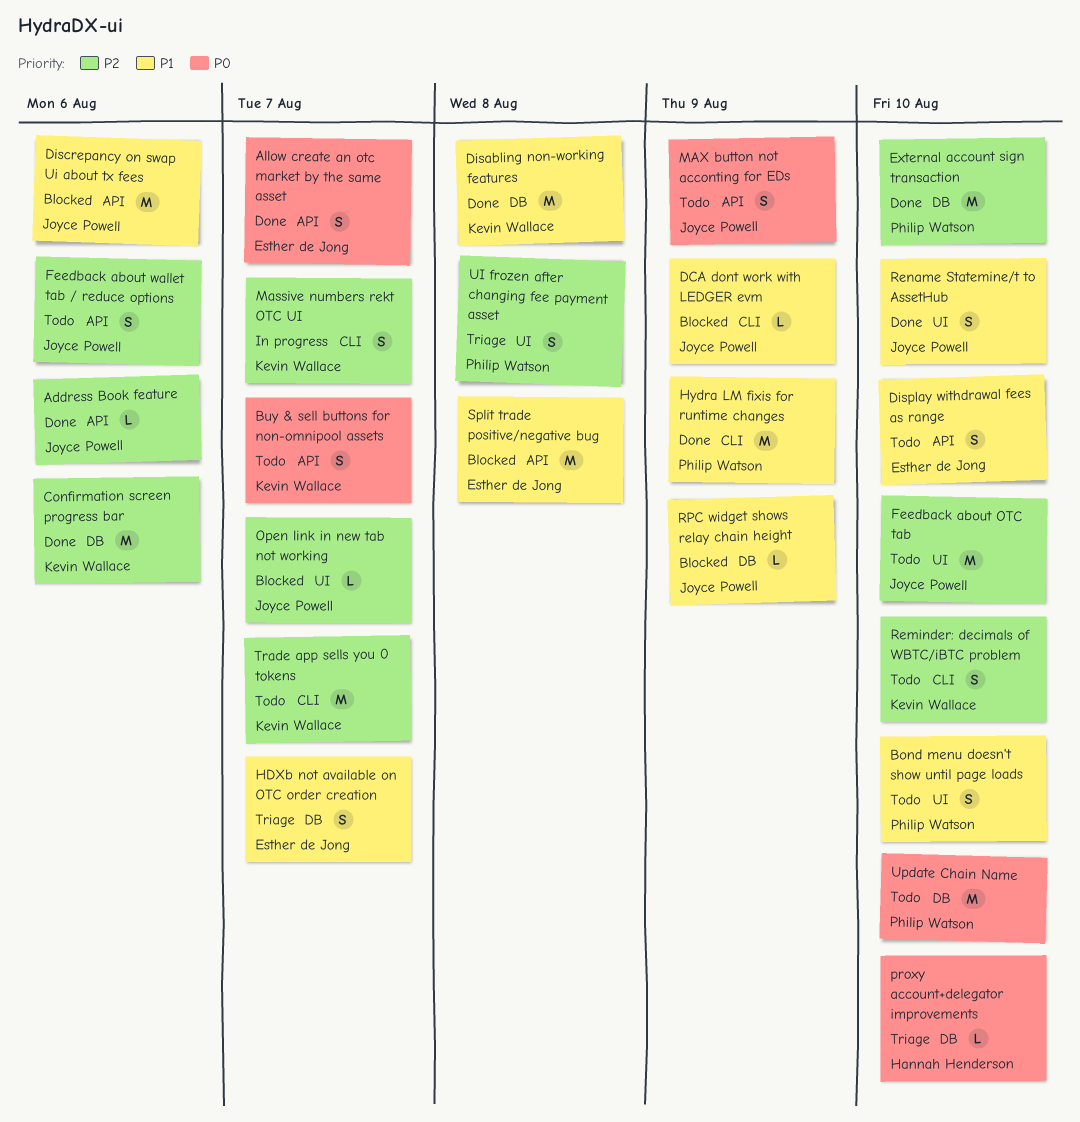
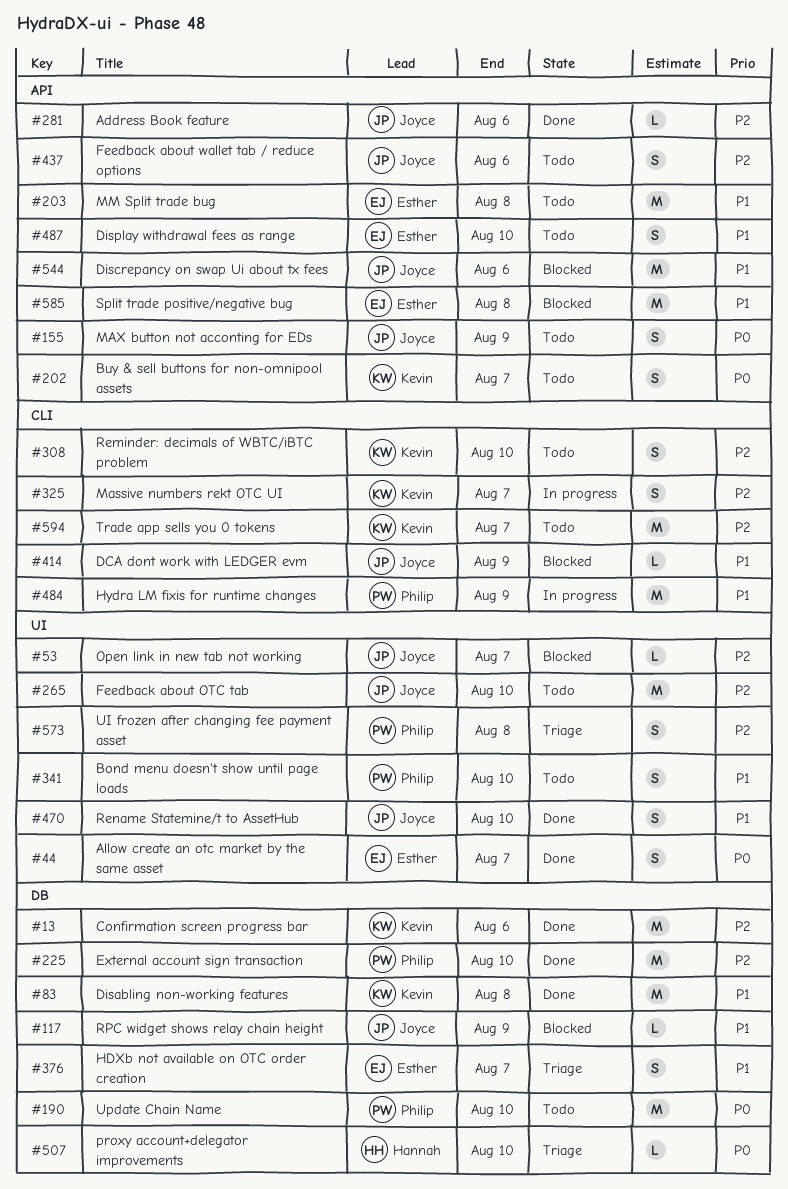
Allow create an otc market by the same asset, label: API -> UI
Hydra LM fixis for runtime changes, status: Done -> In progress
MM Split trade bug: none -> present

